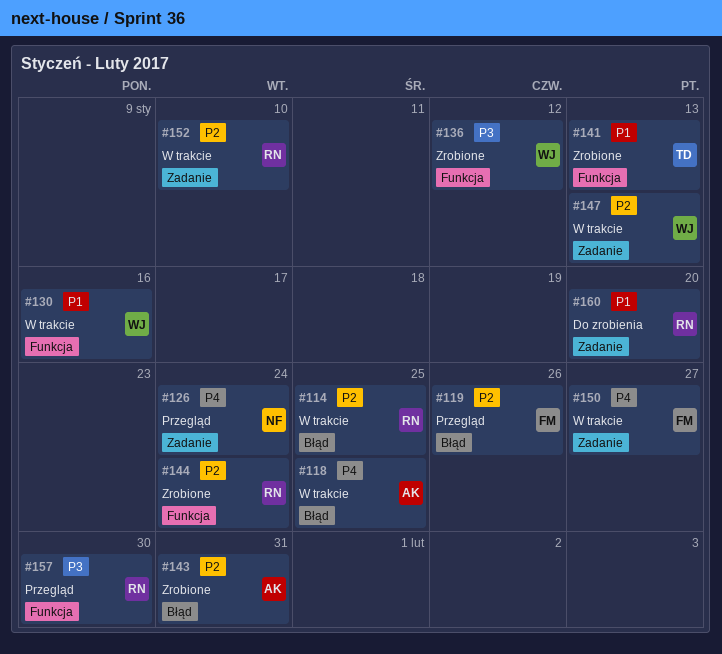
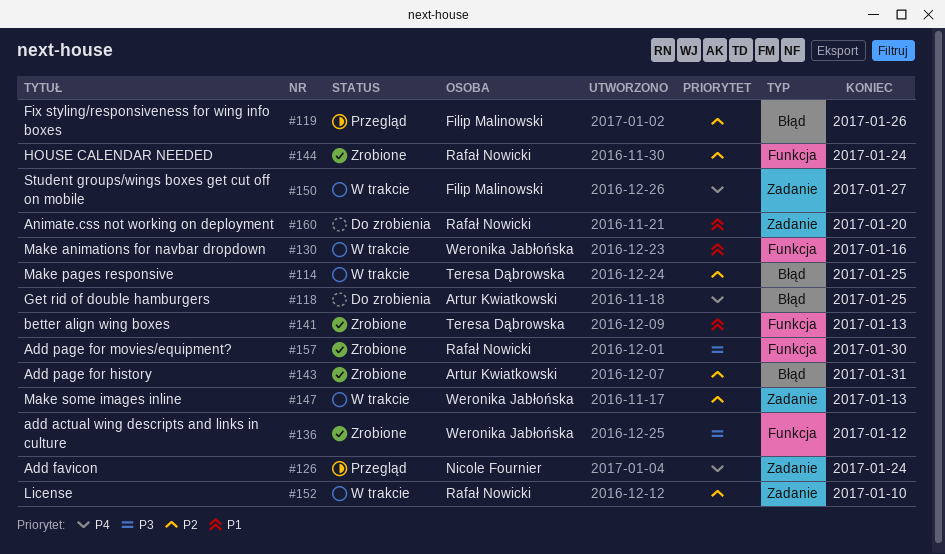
#114, owner: Rafał Nowicki -> Teresa Dąbrowska
#118, status: W trakcie -> Do zrobienia
#157, status: Przegląd -> Zrobione

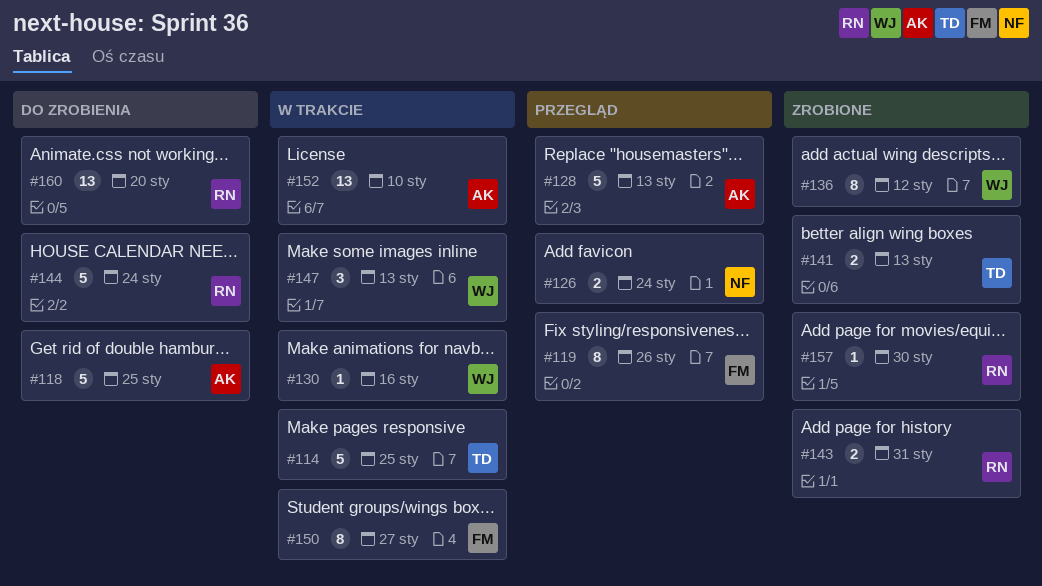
#128: none -> present
#143, owner: Artur Kwiatkowski -> Rafał Nowicki
#144, status: Zrobione -> Do zrobienia
#152, owner: Rafał Nowicki -> Artur Kwiatkowski

